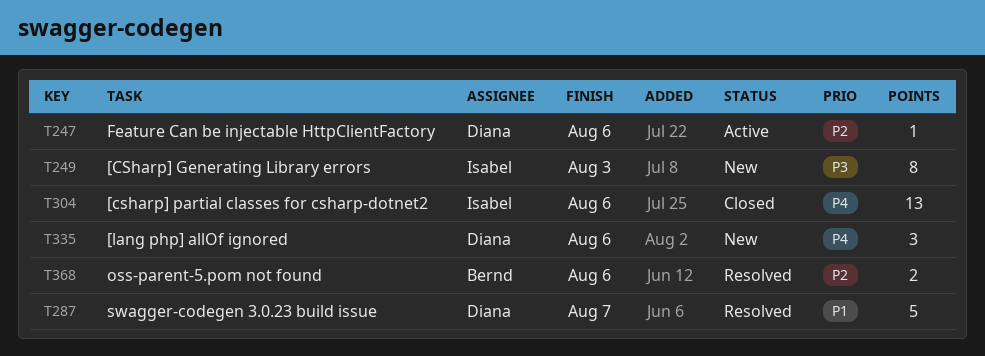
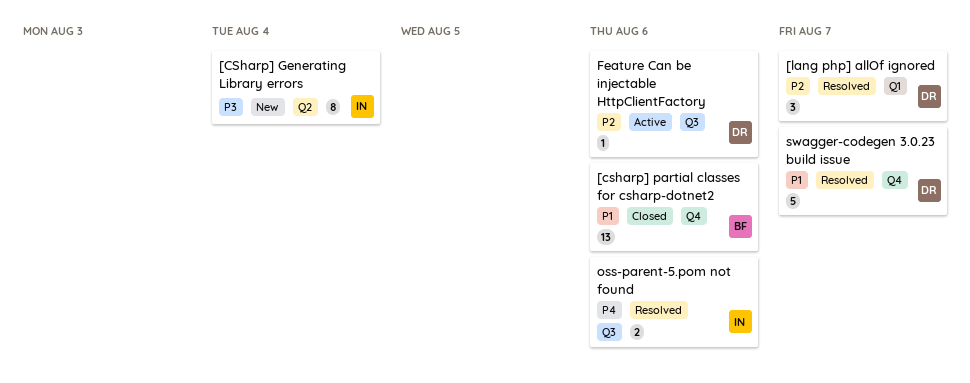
[CSharp] Generating Library errors, due: Aug 3 -> Aug 4
[csharp] partial classes for csharp-dotnet2, owner: Isabel -> Bernd
[csharp] partial classes for csharp-dotnet2, priority: P4 -> P1
[lang php] allOf ignored, status: New -> Resolved
[lang php] allOf ignored, priority: P4 -> P2
[lang php] allOf ignored, due: Aug 6 -> Aug 7
oss-parent-5.pom not found, owner: Bernd -> Isabel
oss-parent-5.pom not found, priority: P2 -> P4

